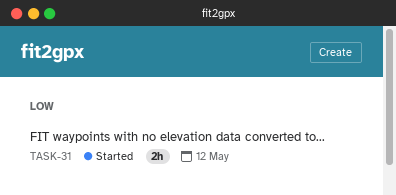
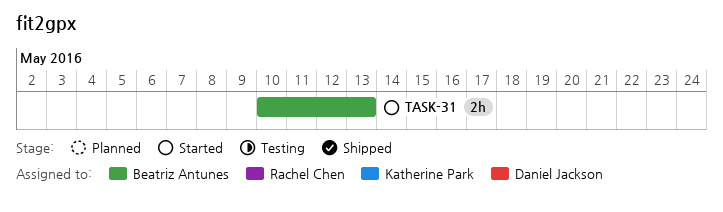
TASK-31, due: May 12 -> May 13

